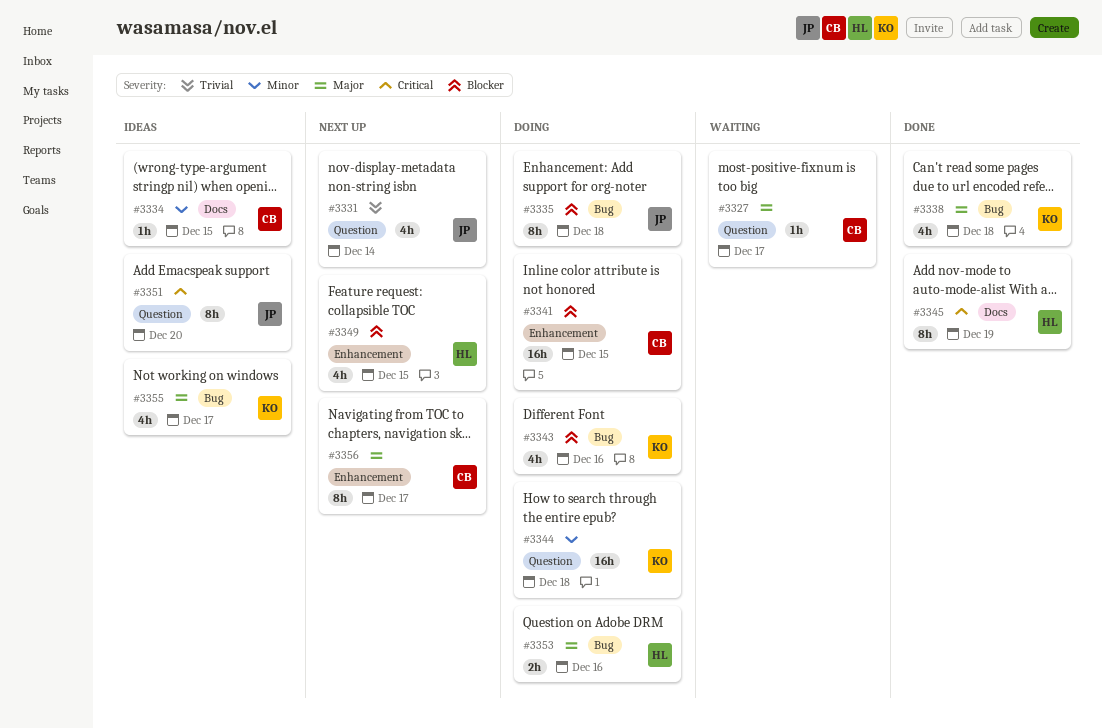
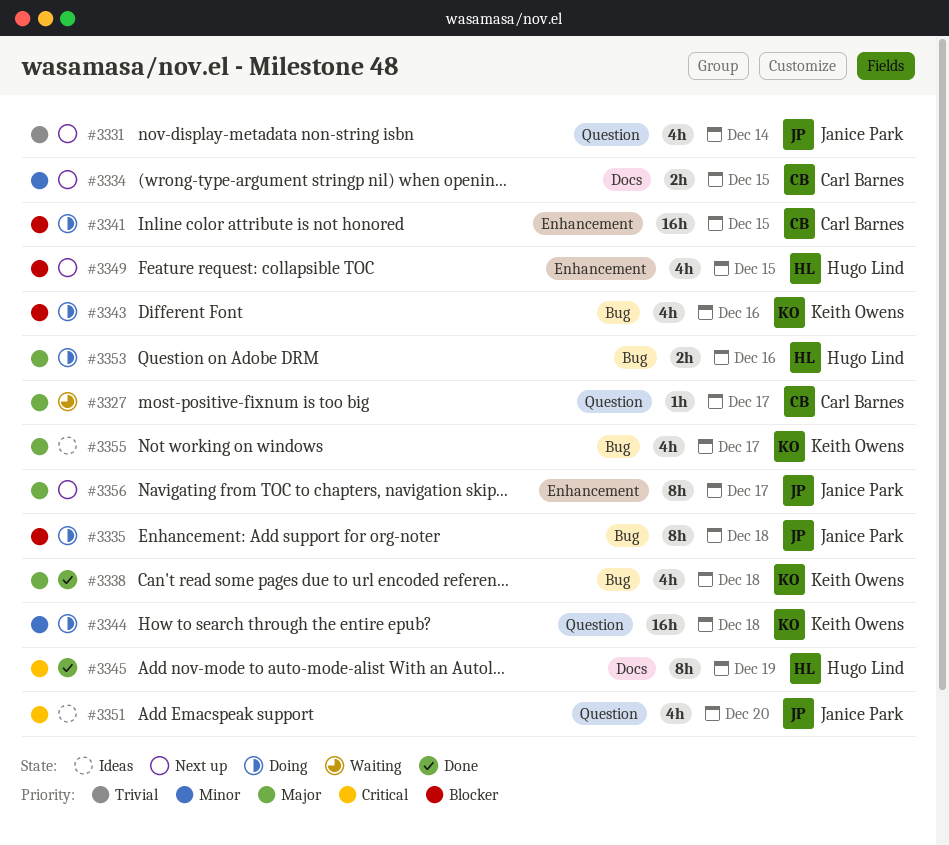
#3334, status: Ideas -> Next up
#3334, estimate: 1h -> 2h
#3351, estimate: 8h -> 4h
#3356, owner: Carl Barnes -> Janice Park

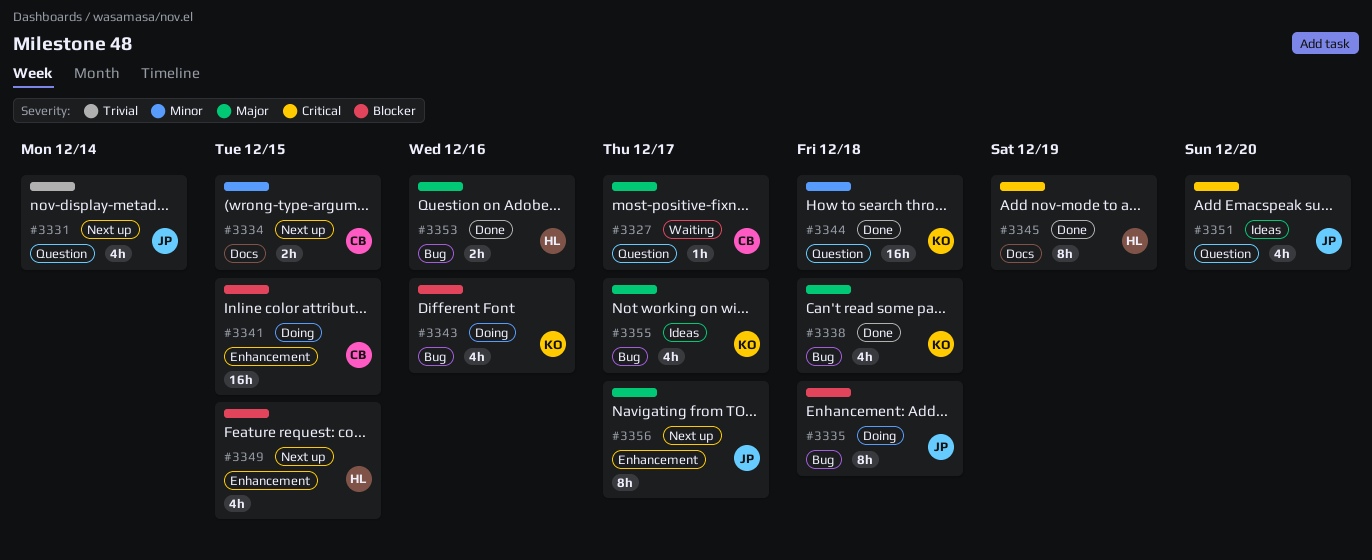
#3344, status: Doing -> Done
#3353, status: Doing -> Done

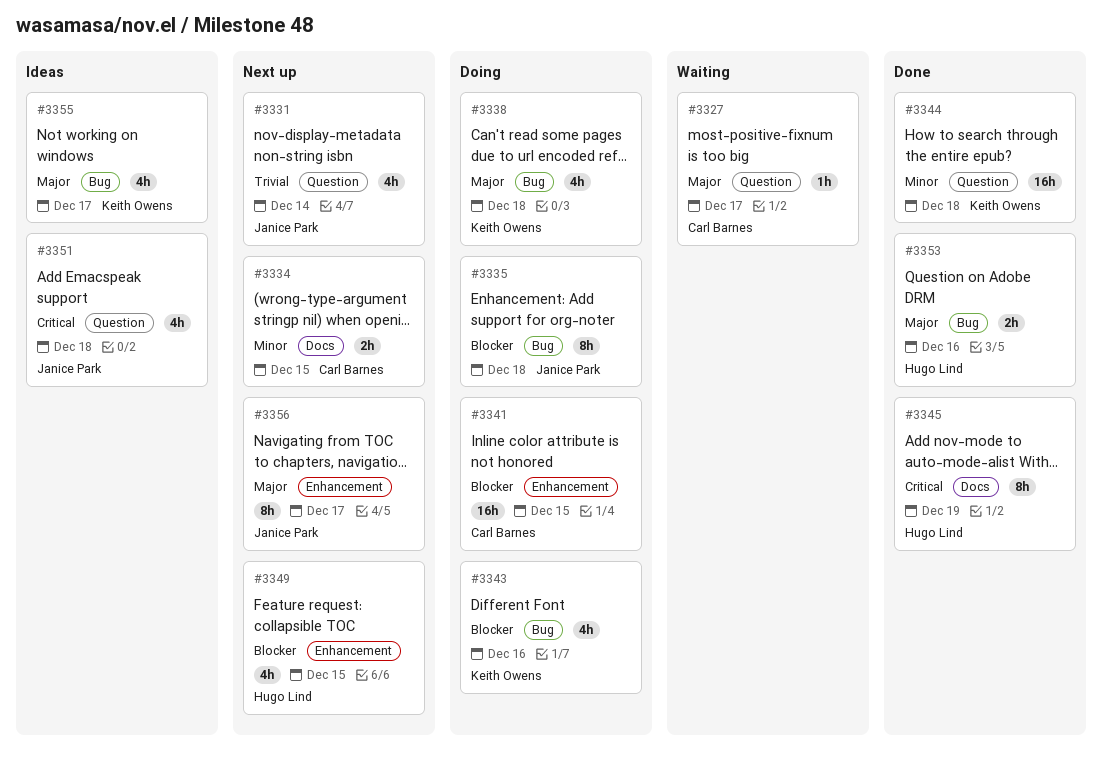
#3338, status: Done -> Doing
#3351, due: Dec 20 -> Dec 18

